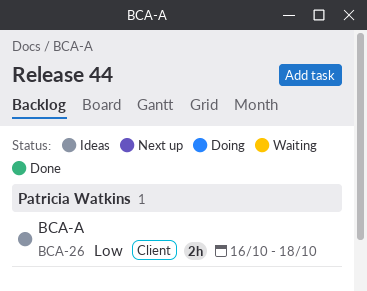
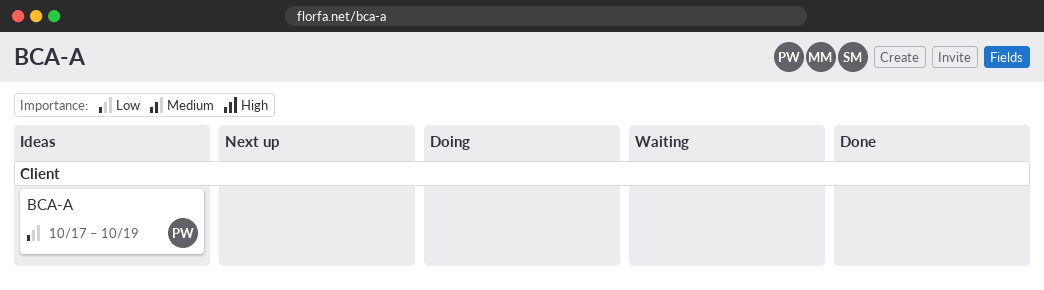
BCA-A, start: Oct 16 -> Oct 17
BCA-A, due: Oct 18 -> Oct 19

